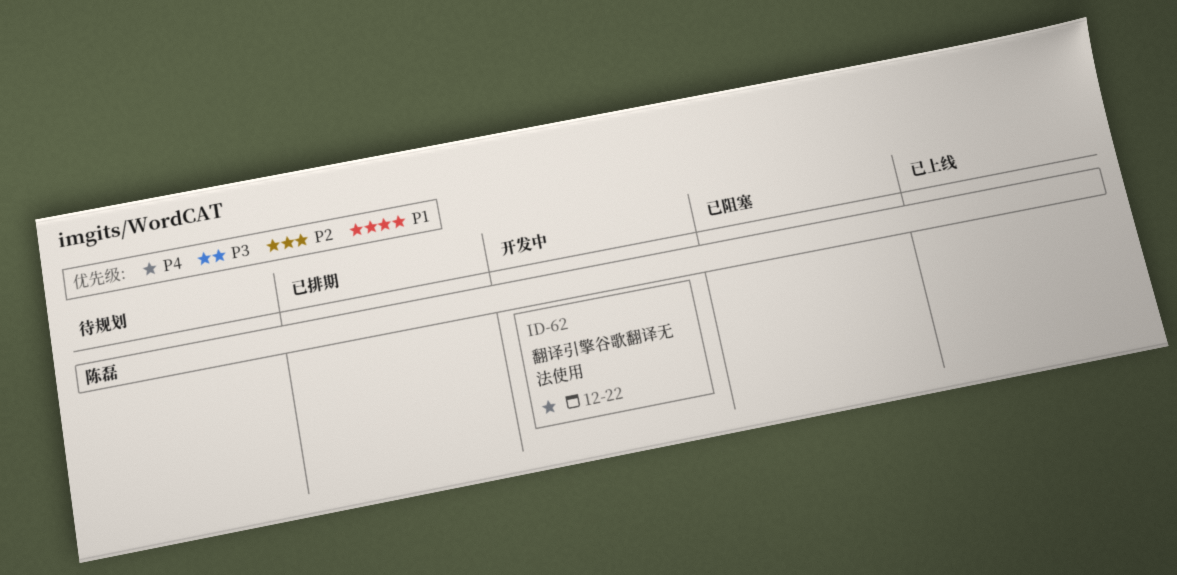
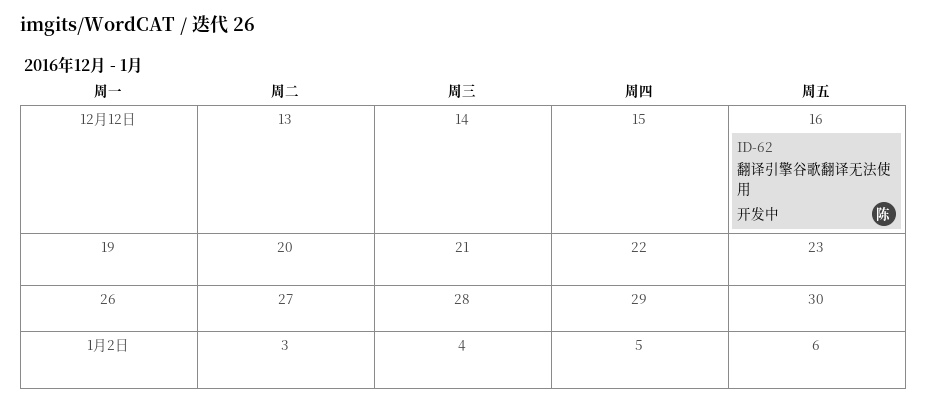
ID-62, due: Dec 22 -> Dec 16

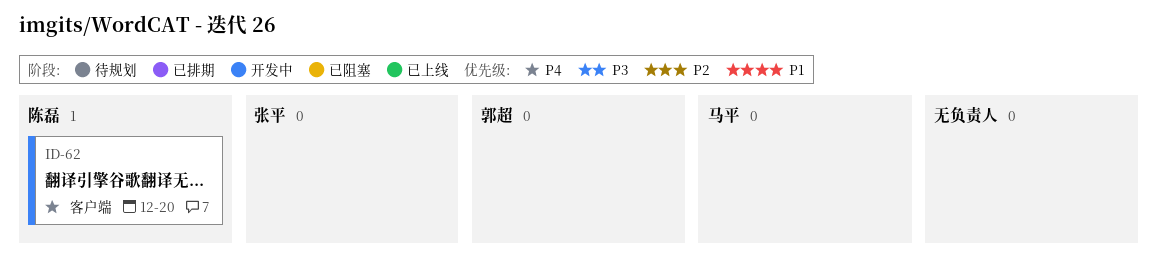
ID-62, due: Dec 16 -> Dec 20

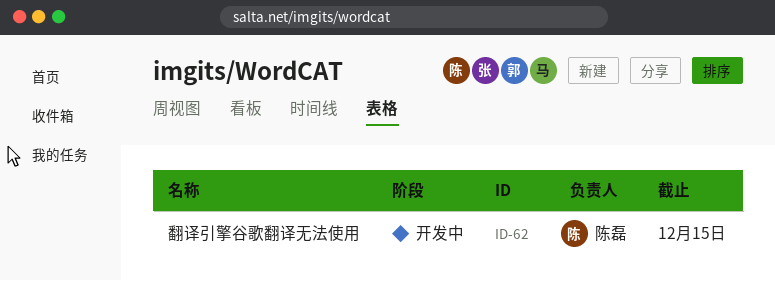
ID-62, due: Dec 20 -> Dec 15

